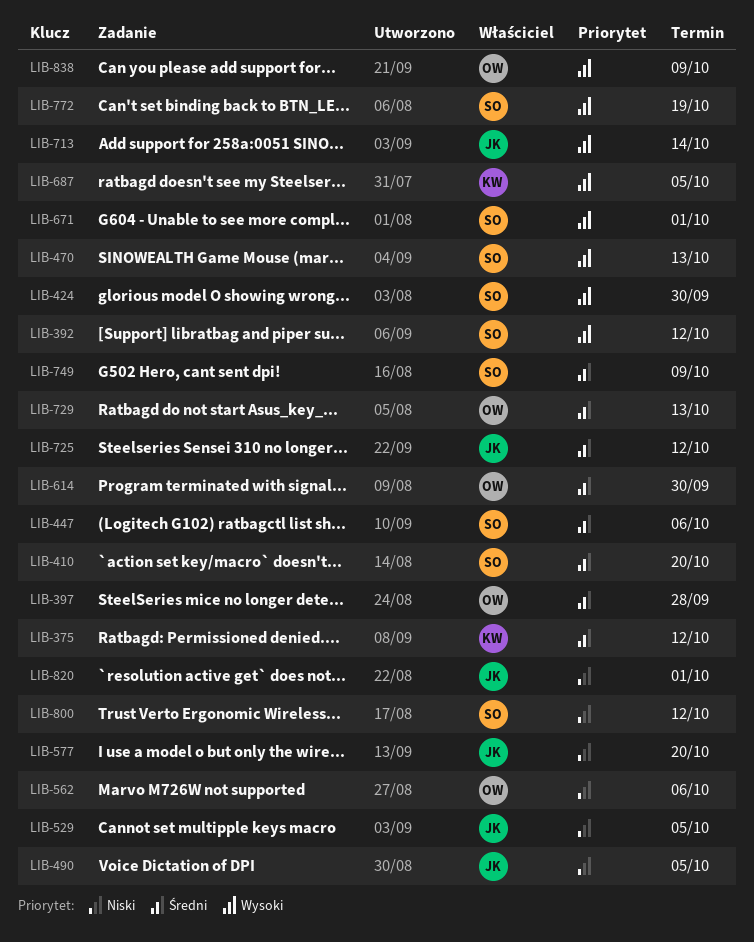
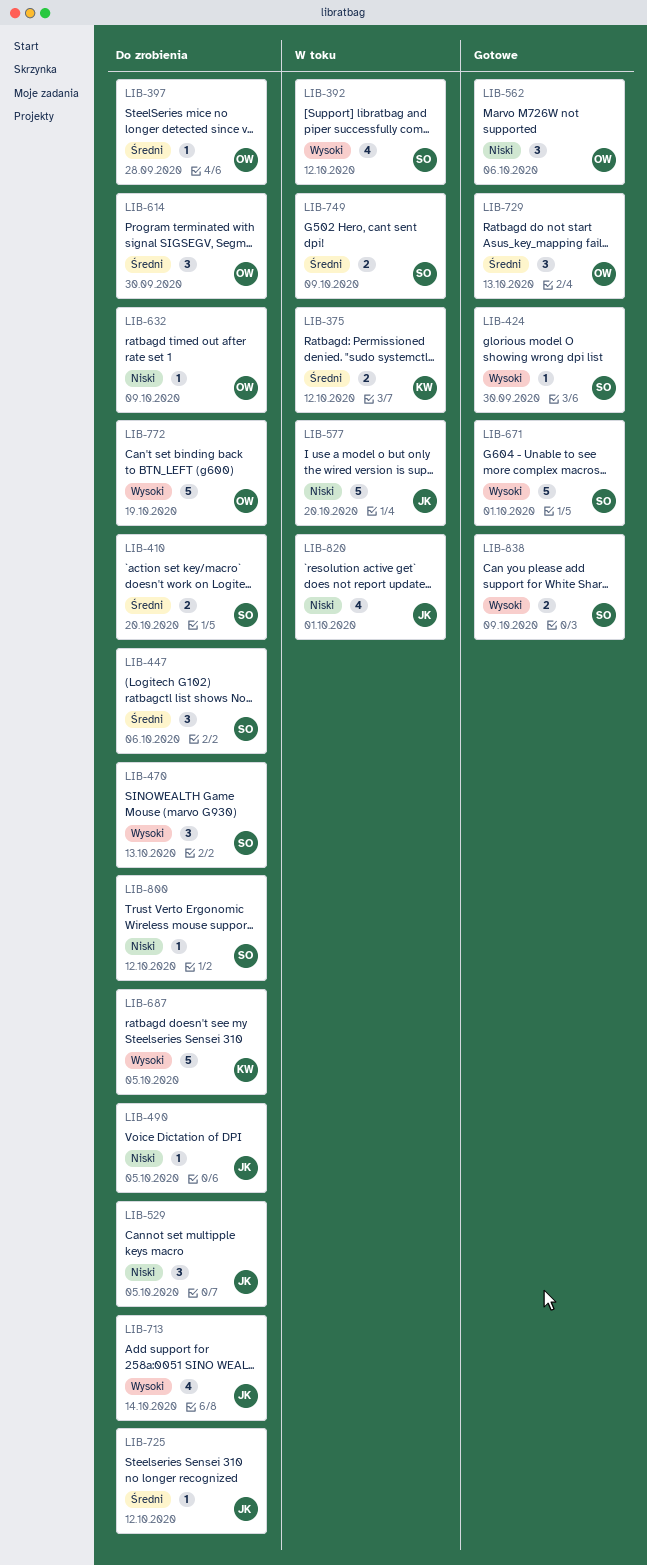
LIB-632: none -> present
LIB-772, owner: SO -> OW
LIB-838, owner: OW -> SO

